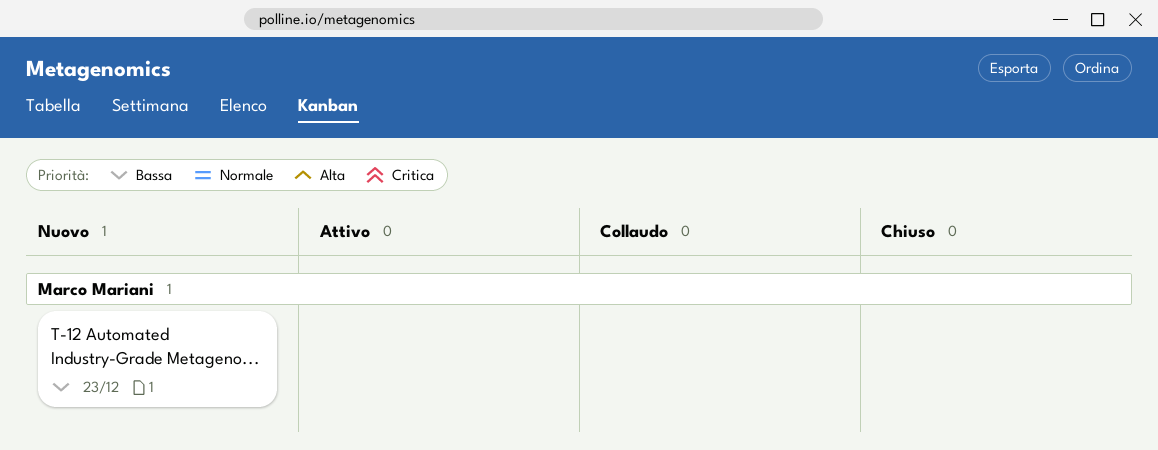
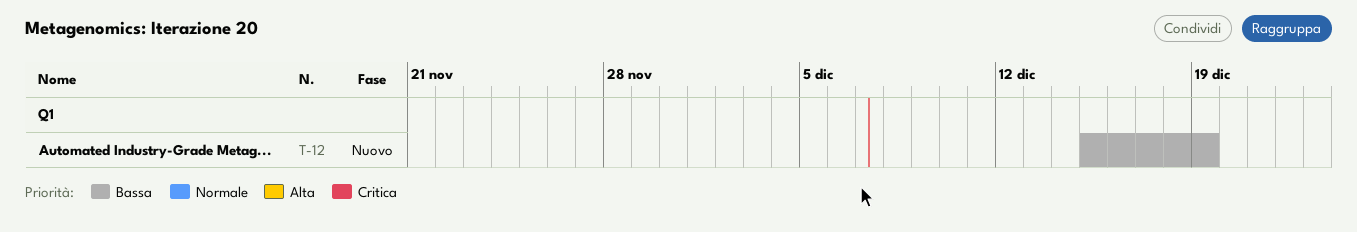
T-12, due: Dec 23 -> Dec 19

